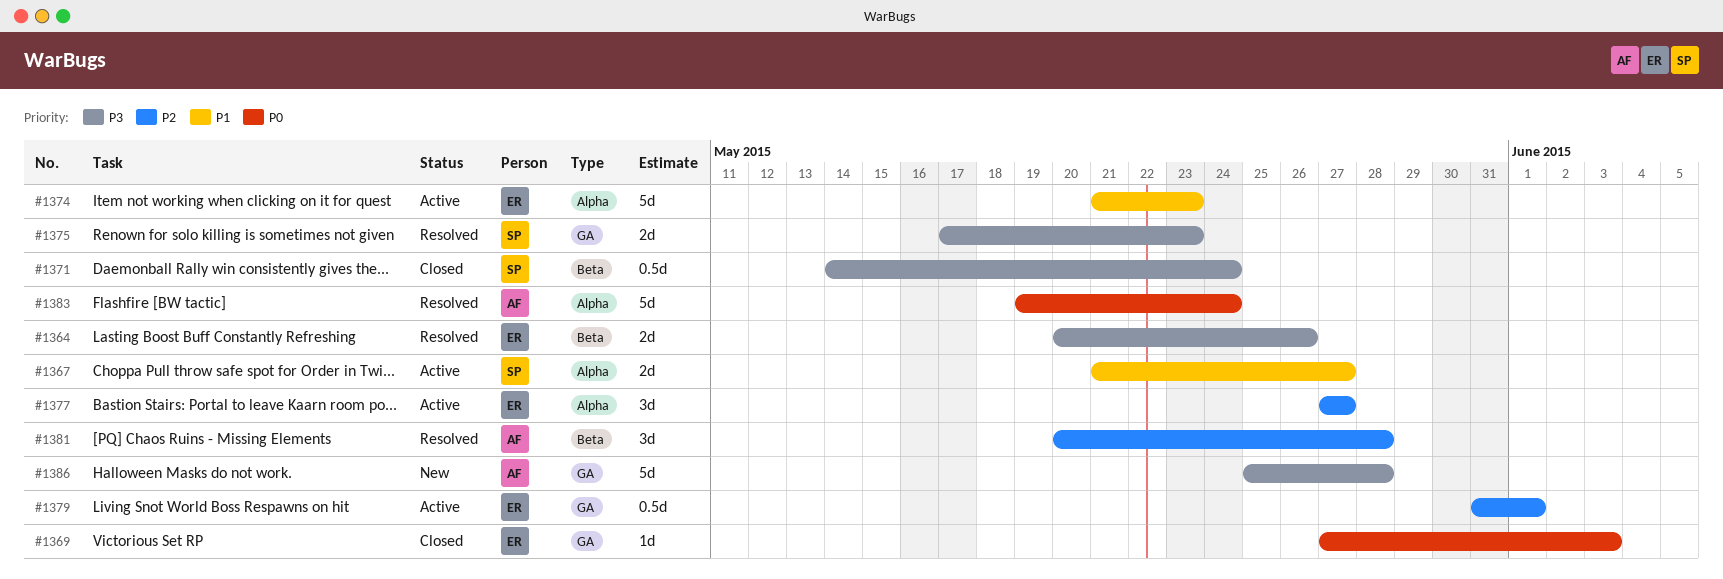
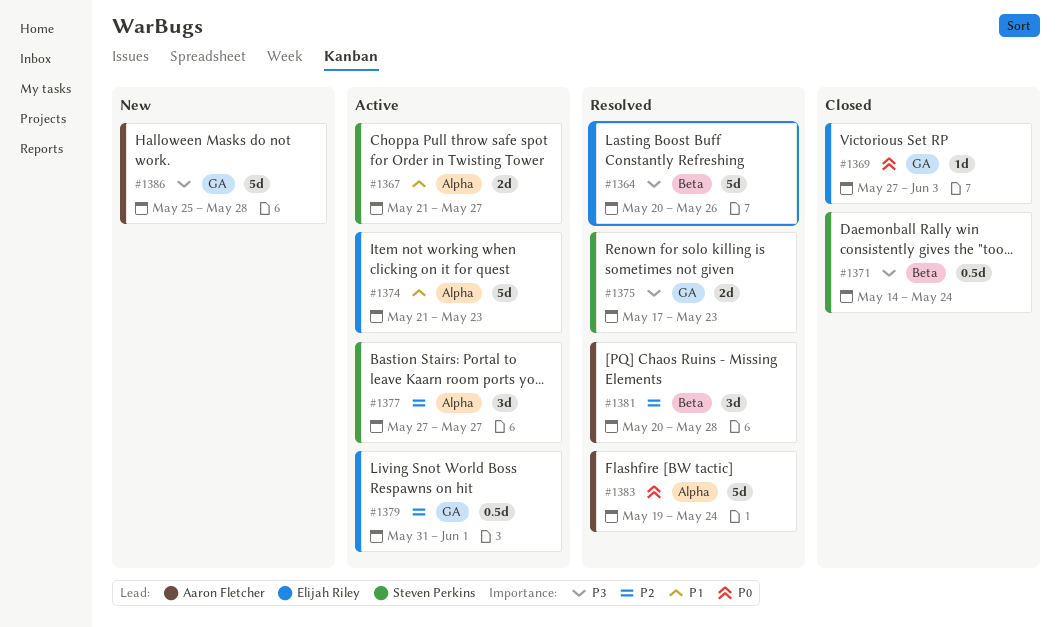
#1364, estimate: 2d -> 5d
#1377, owner: Elijah Riley -> Steven Perkins

